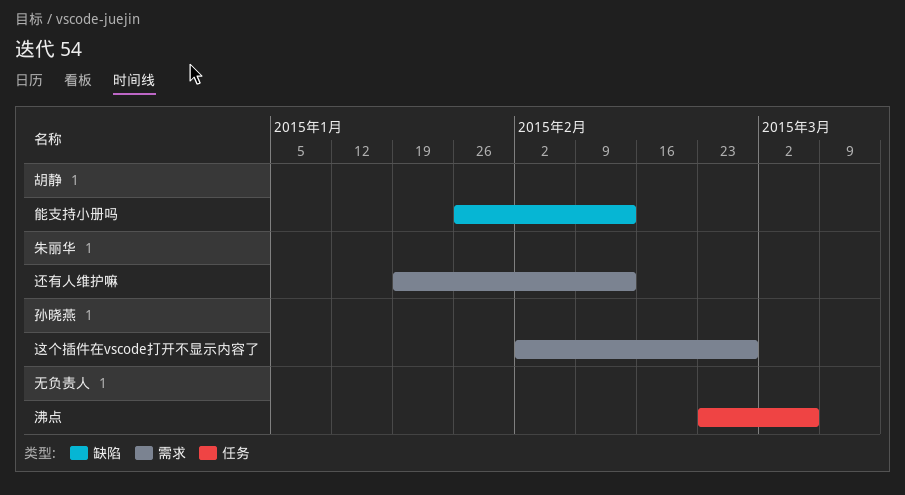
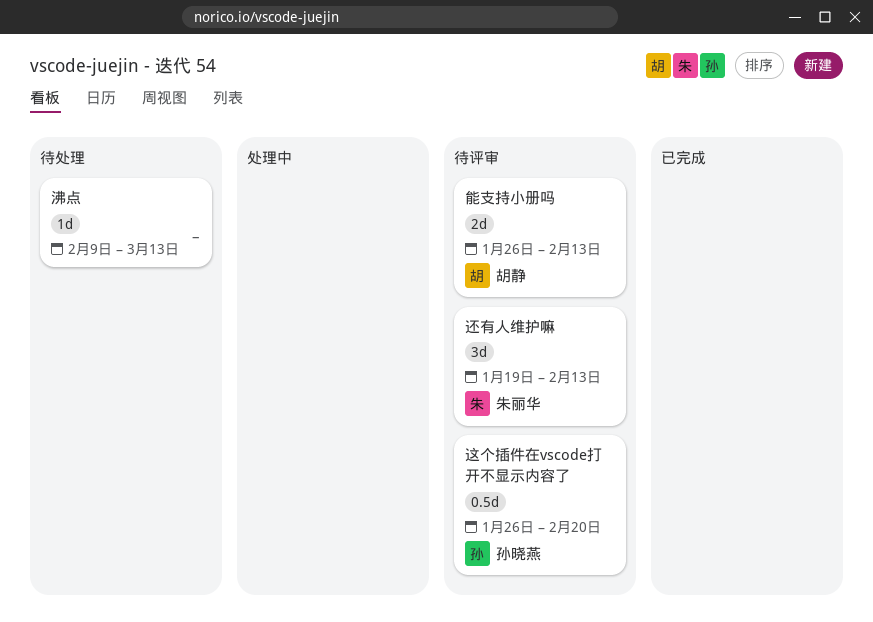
沸点, start: Feb 23 -> Feb 9
沸点, due: Mar 6 -> Mar 13
这个插件在vscode打开不显示内容了, start: Feb 2 -> Jan 26
这个插件在vscode打开不显示内容了, due: Feb 27 -> Feb 20

